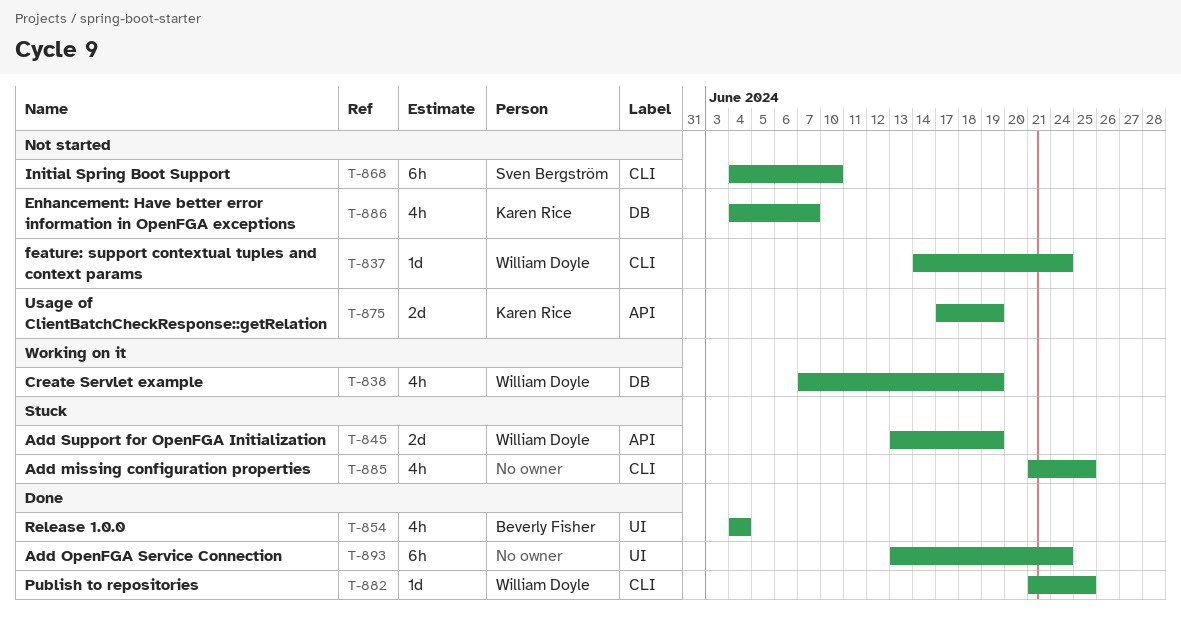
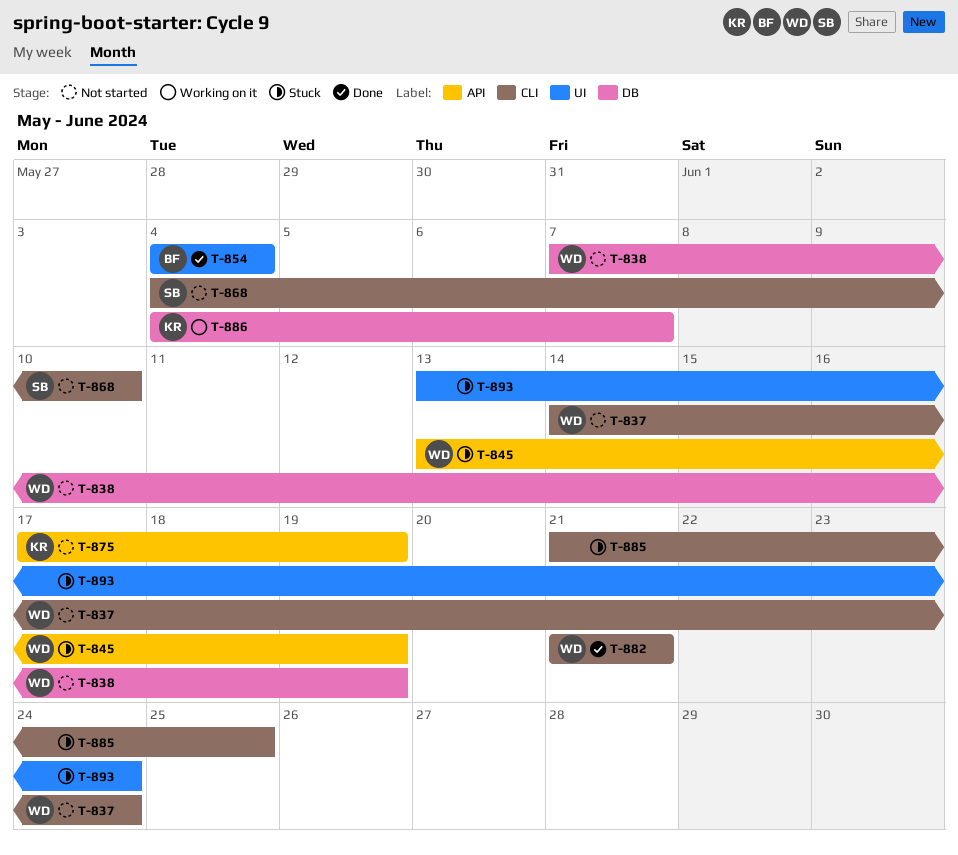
T-838, status: Working on it -> Not started
T-882, due: Jun 25 -> Jun 21
T-886, status: Not started -> Working on it
T-893, status: Done -> Stuck

